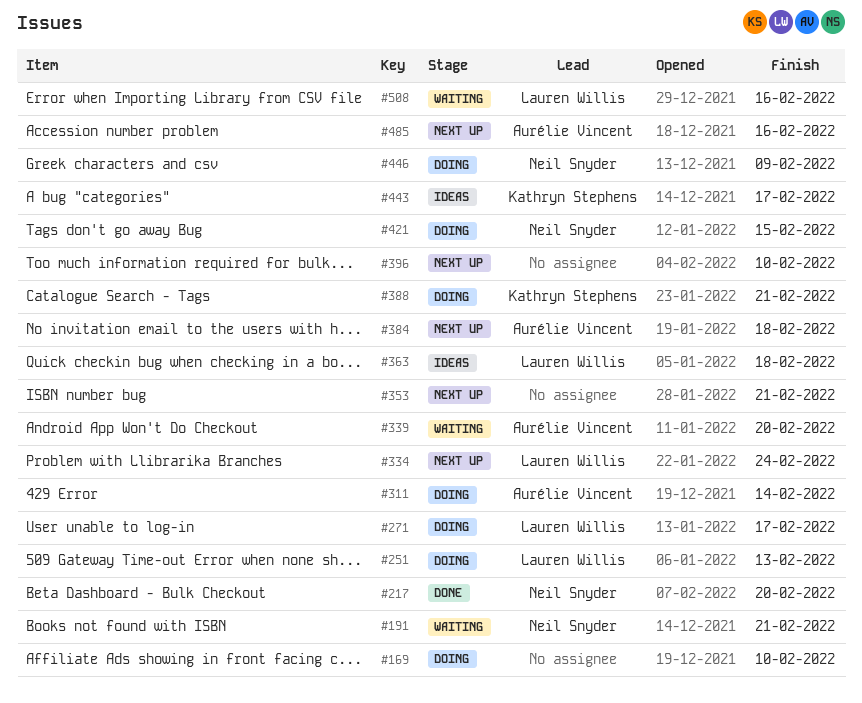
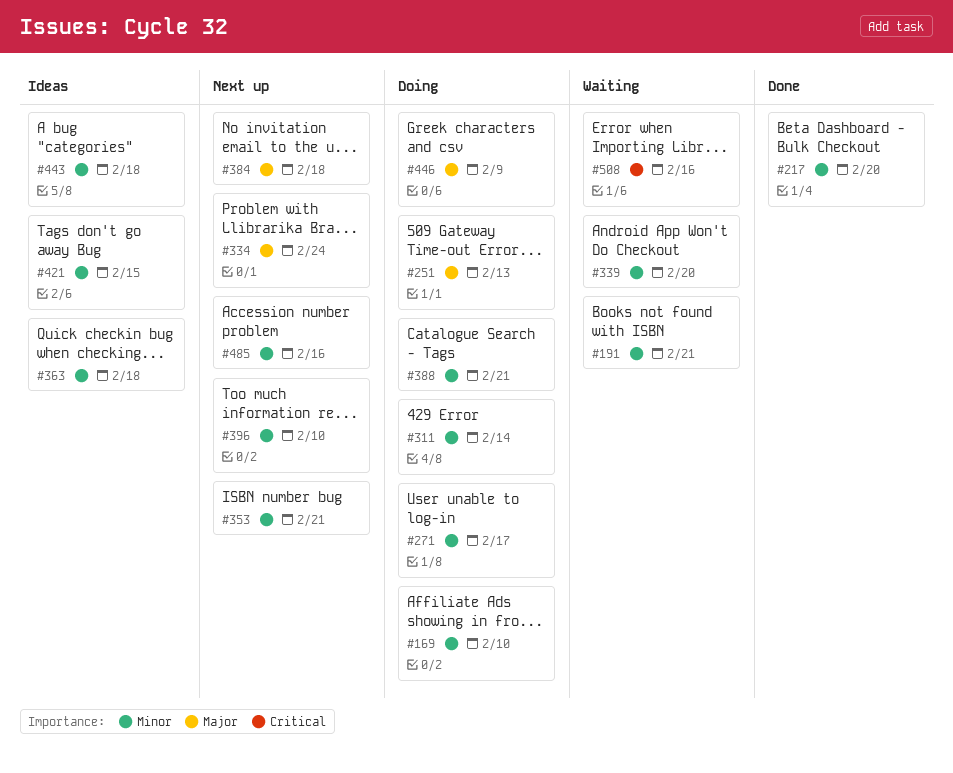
#421, status: Doing -> Ideas
#443, due: Feb 17 -> Feb 18

